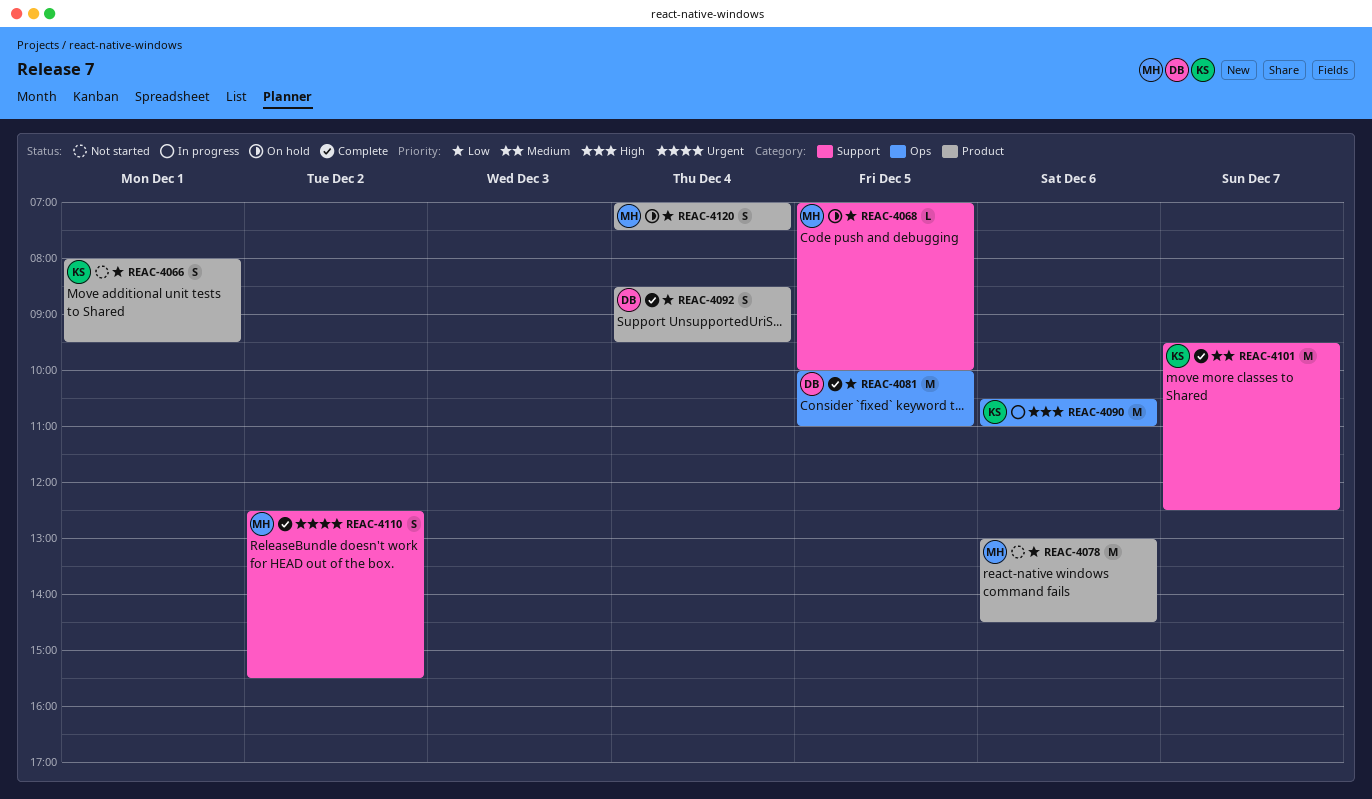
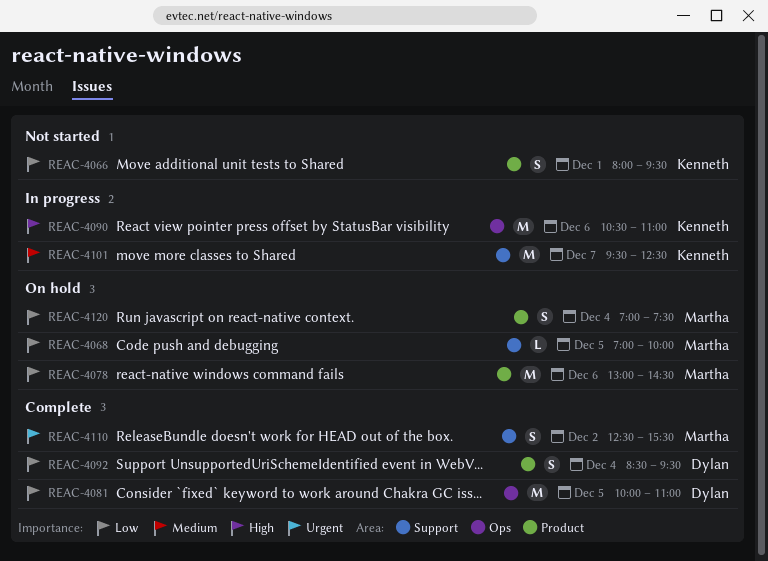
REAC-4078, status: Not started -> On hold
REAC-4101, status: Complete -> In progress

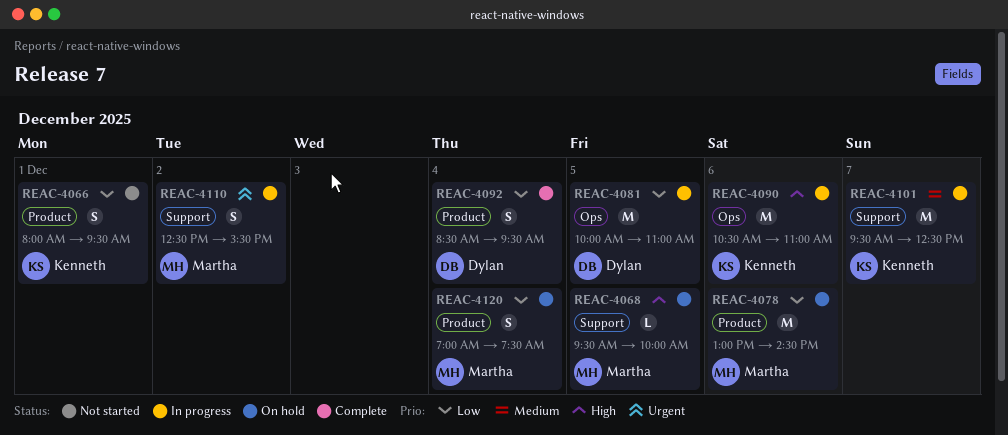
REAC-4068, priority: Low -> High
REAC-4068, begins: 07:00 -> 09:30
REAC-4081, status: Complete -> In progress
REAC-4110, status: Complete -> In progress

